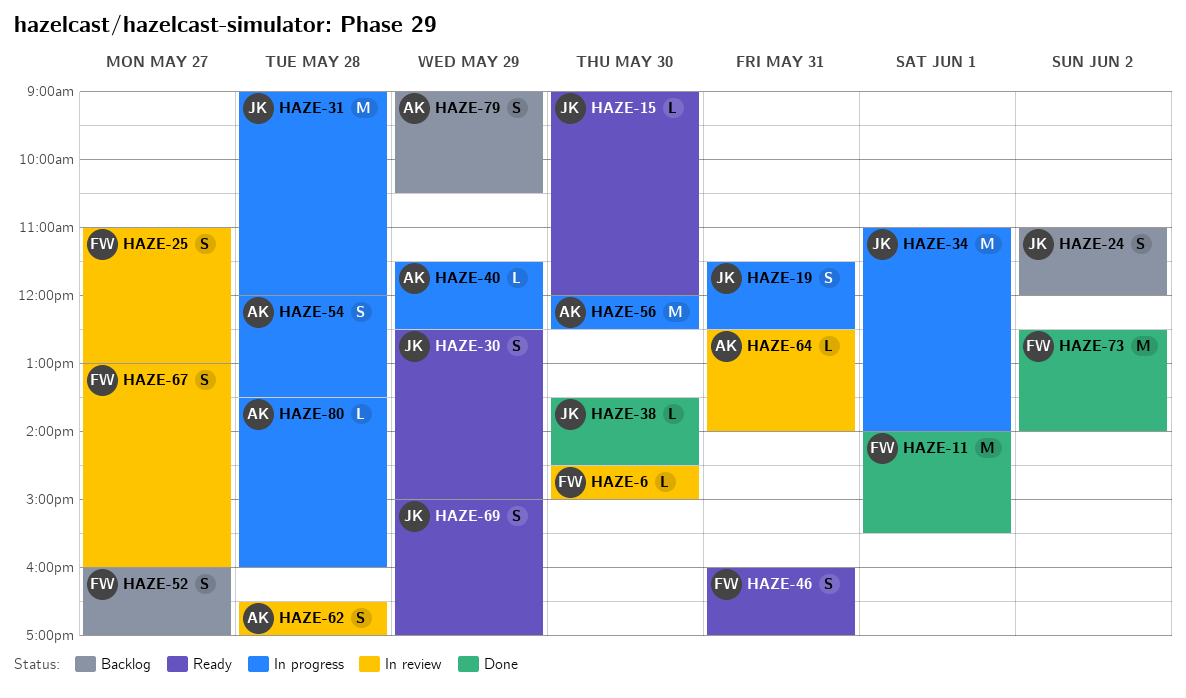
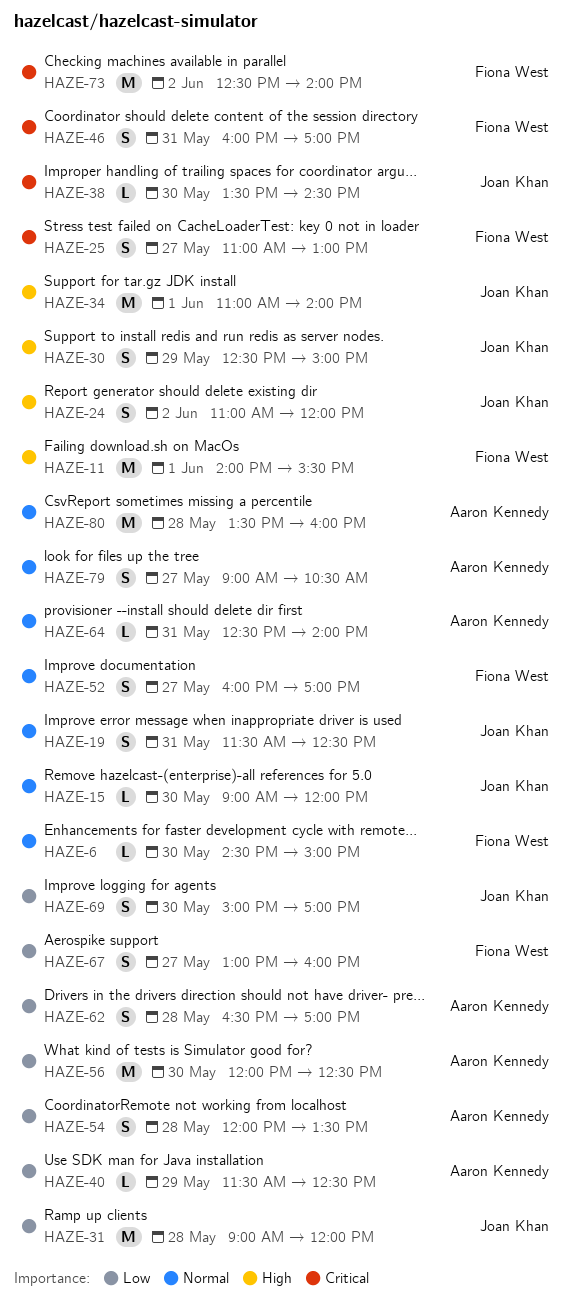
HAZE-69, day: May 29 -> May 30
HAZE-79, day: May 29 -> May 27
HAZE-80, estimate: L -> M

